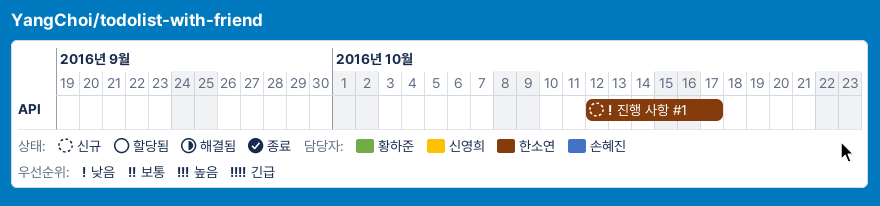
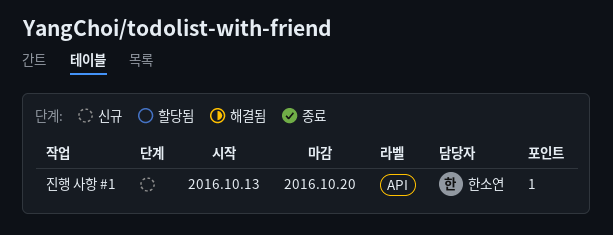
진행 사항 #1, start: Oct 12 -> Oct 13
진행 사항 #1, due: Oct 17 -> Oct 20

